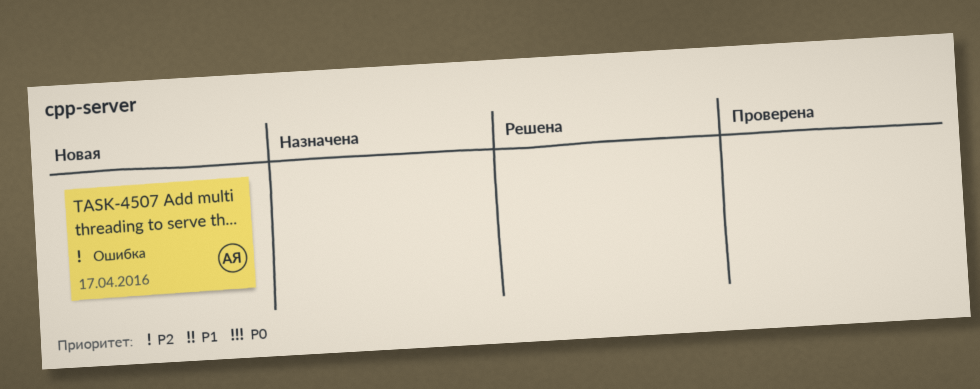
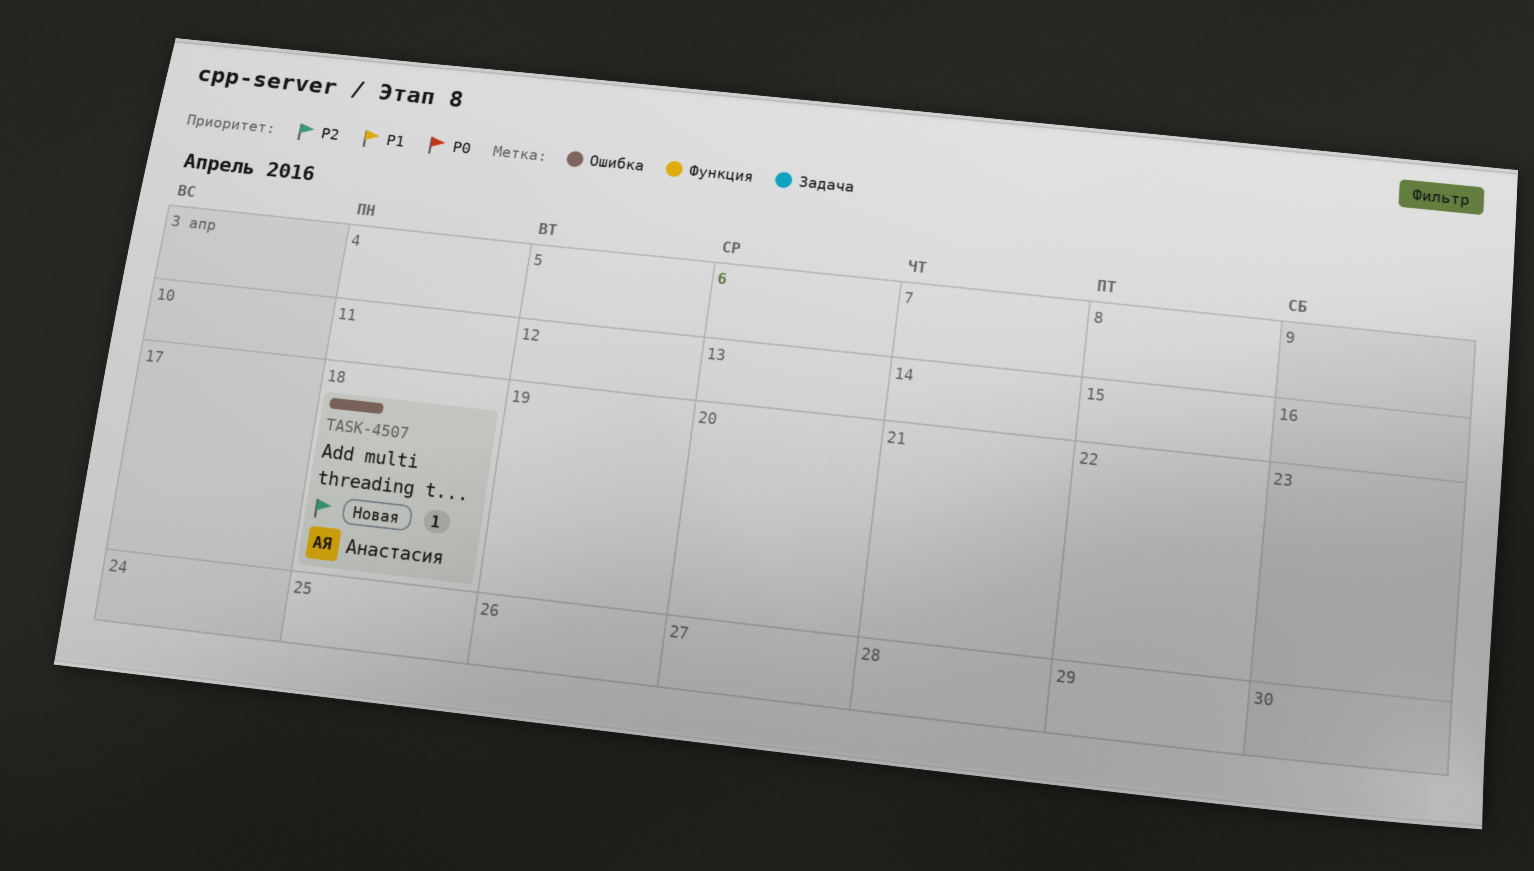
TASK-4507, due: Apr 17 -> Apr 18

